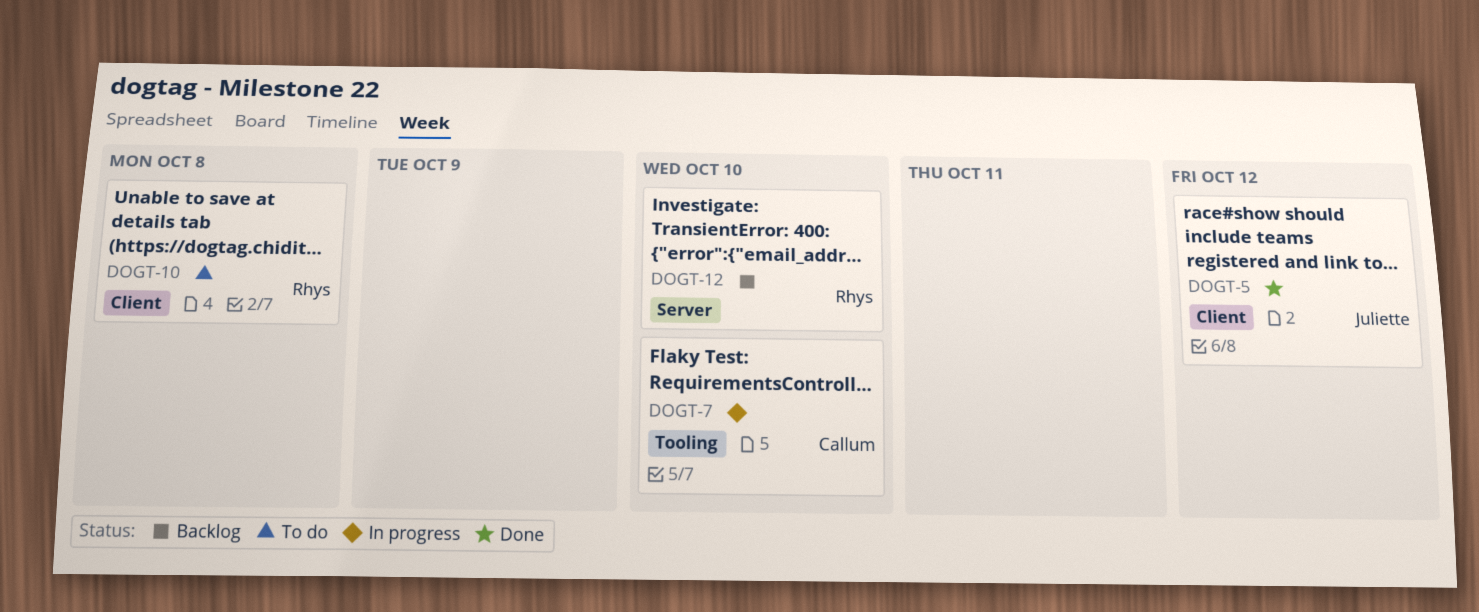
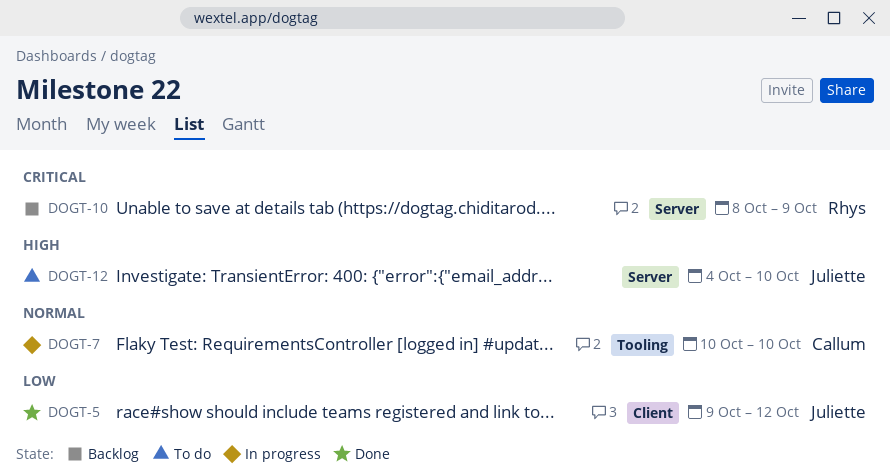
DOGT-10, status: To do -> Backlog
DOGT-10, label: Client -> Server
DOGT-10, due: Oct 8 -> Oct 9
DOGT-12, status: Backlog -> To do
DOGT-12, owner: Rhys -> Juliette

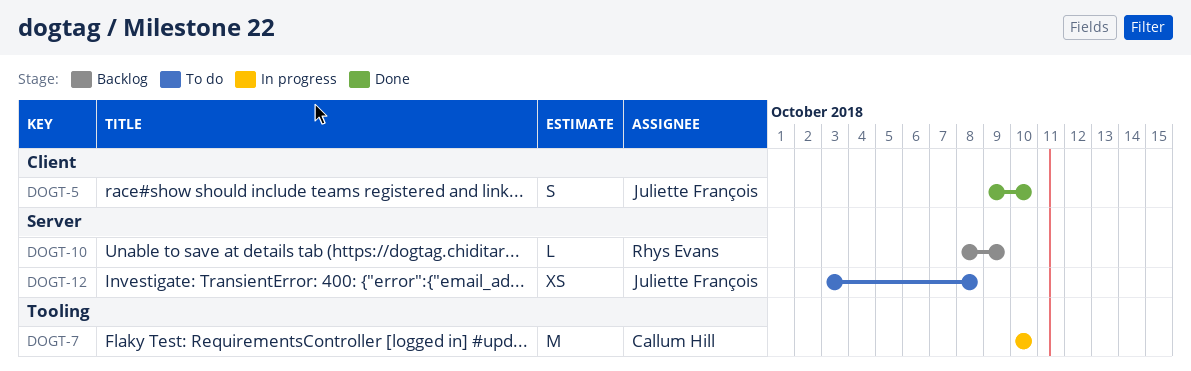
DOGT-5, due: Oct 12 -> Oct 10
DOGT-12, start: Oct 4 -> Oct 3
DOGT-12, due: Oct 10 -> Oct 8

